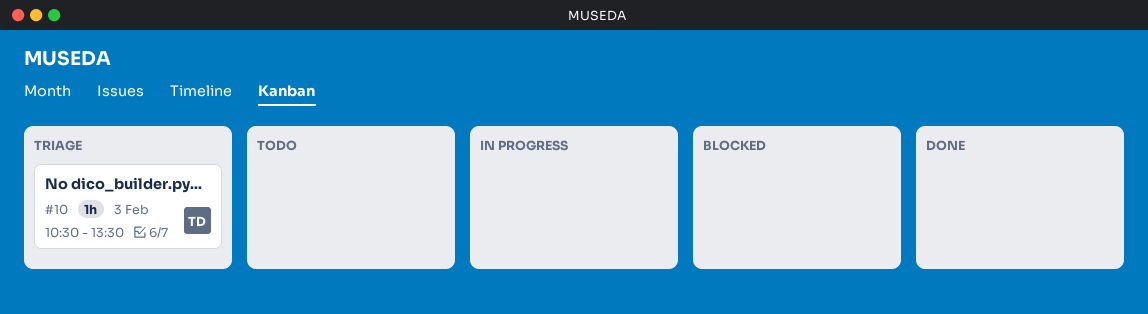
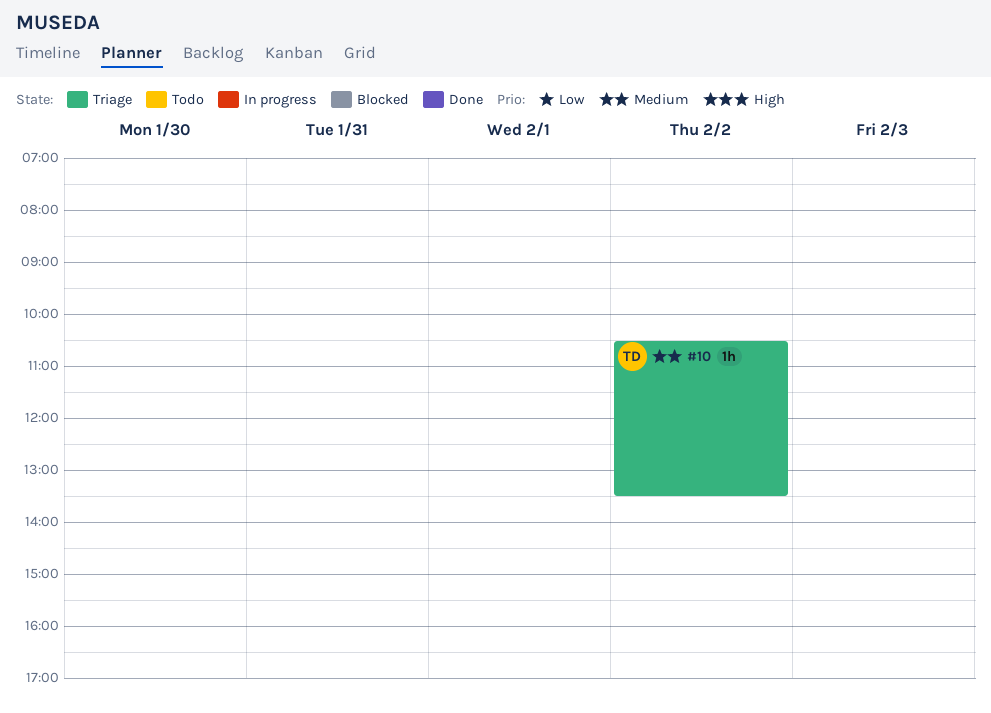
#10, day: Feb 3 -> Feb 2

